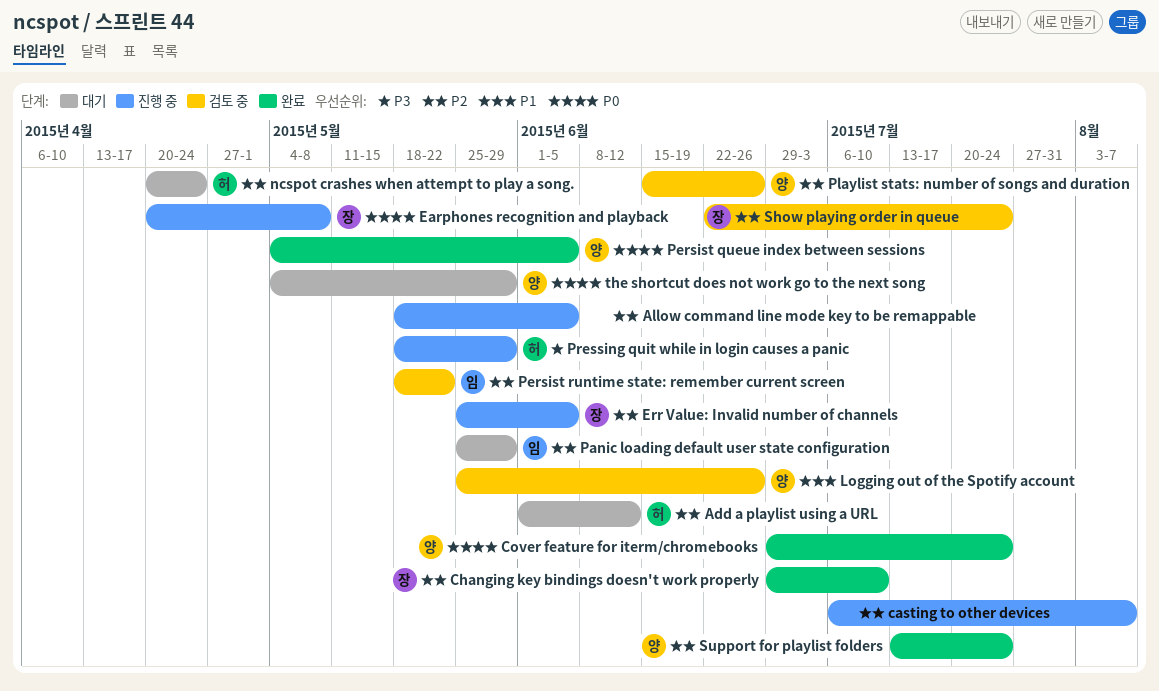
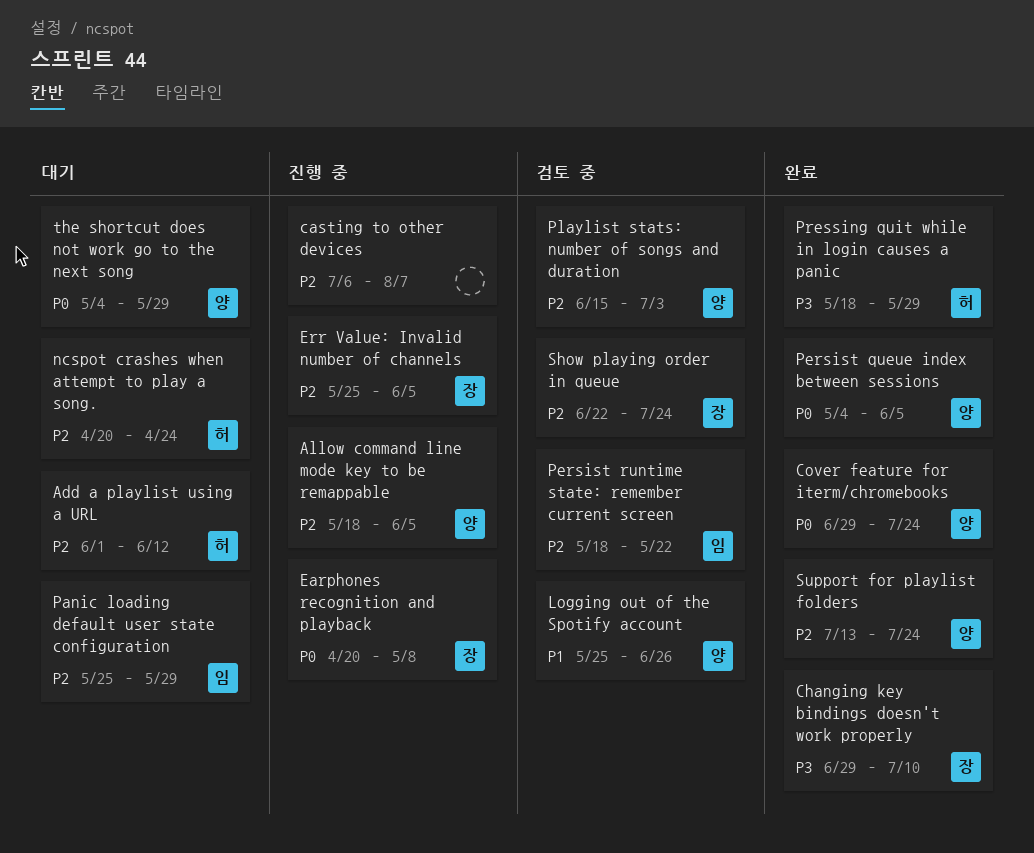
Allow command line mode key to be remappable, owner: none -> 양
Changing key bindings doesn't work properly, priority: P2 -> P3
Playlist stats: number of songs and duration, due: Jun 26 -> Jul 3
Pressing quit while in login causes a panic, status: 진행 중 -> 완료

